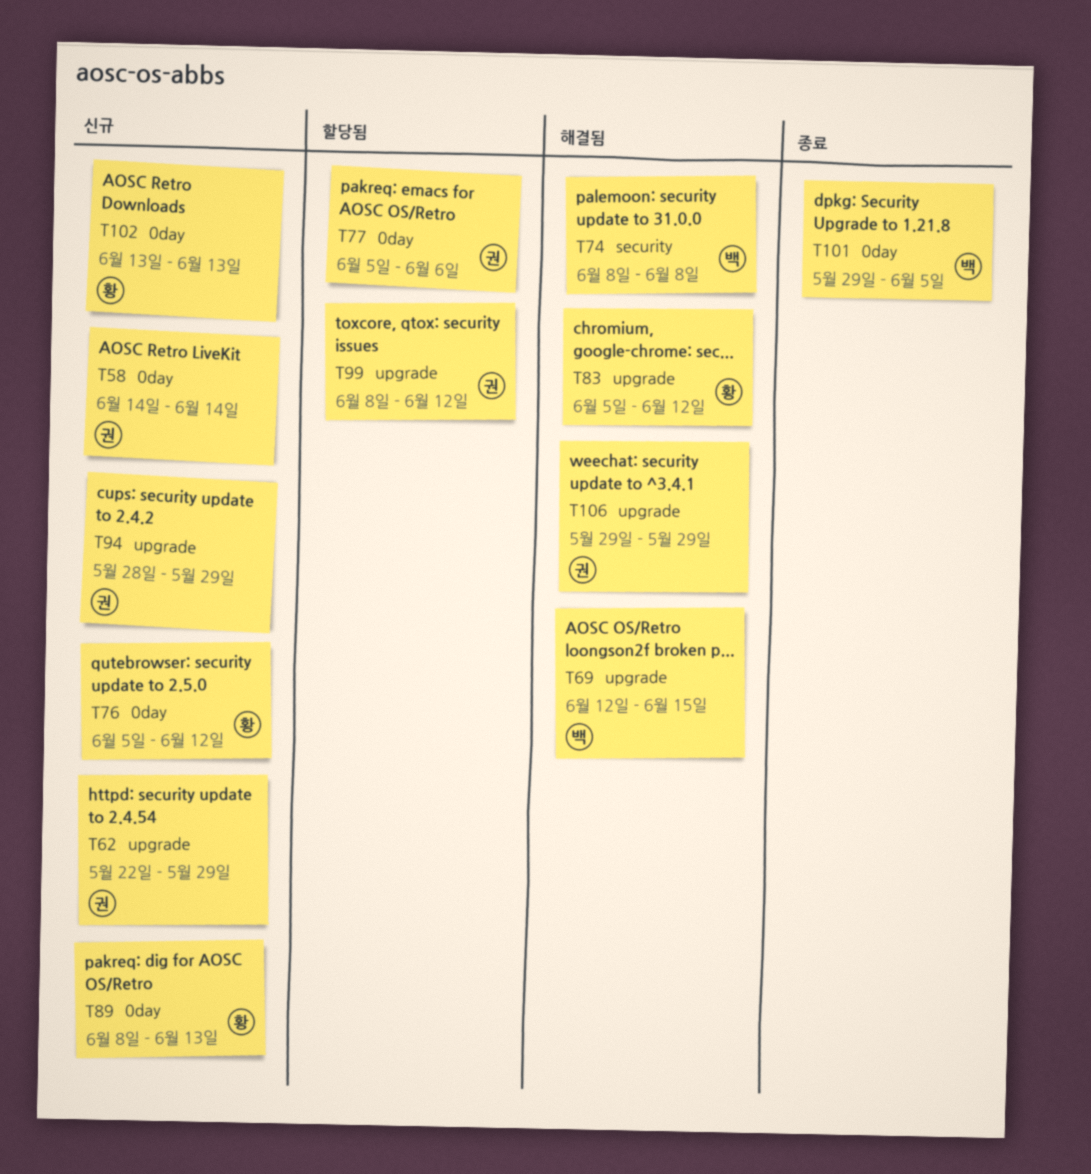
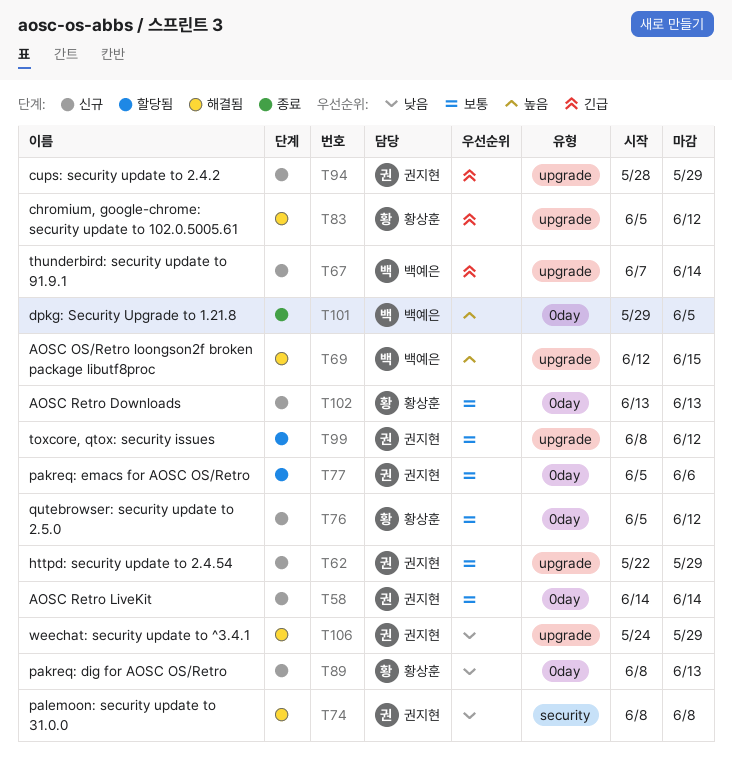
T67: none -> present
T74, owner: 백예은 -> 권지현
T106, start: May 29 -> May 24

